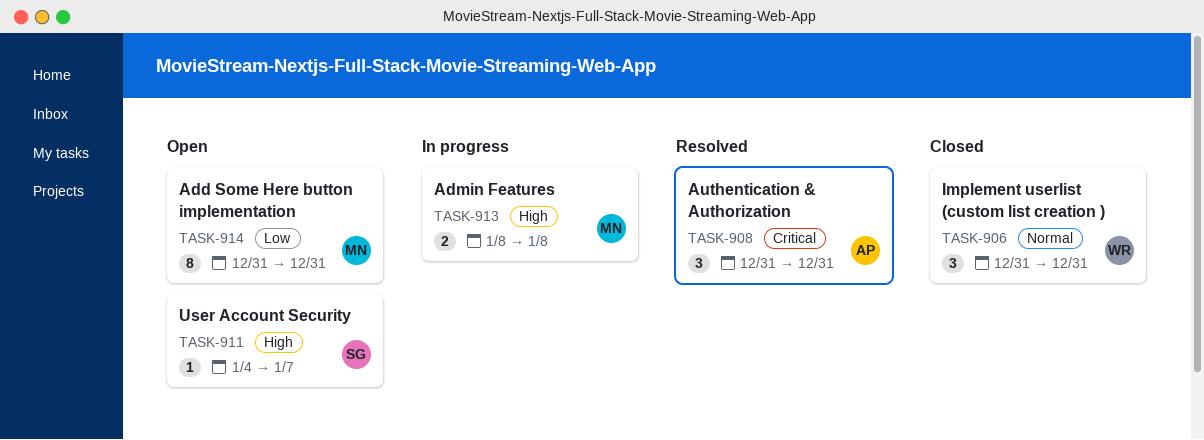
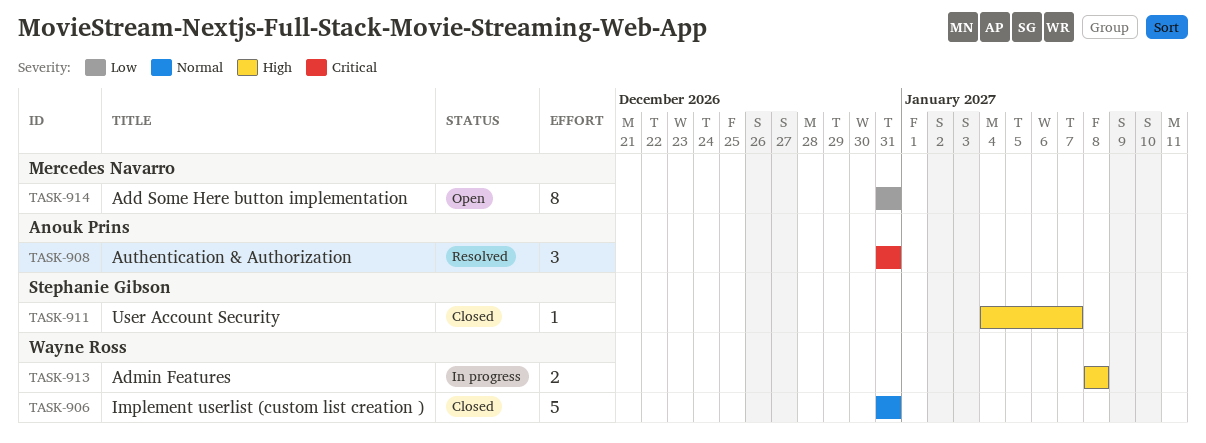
TASK-906, estimate: 3 -> 5
TASK-911, status: Open -> Closed
TASK-913, owner: Mercedes Navarro -> Wayne Ross

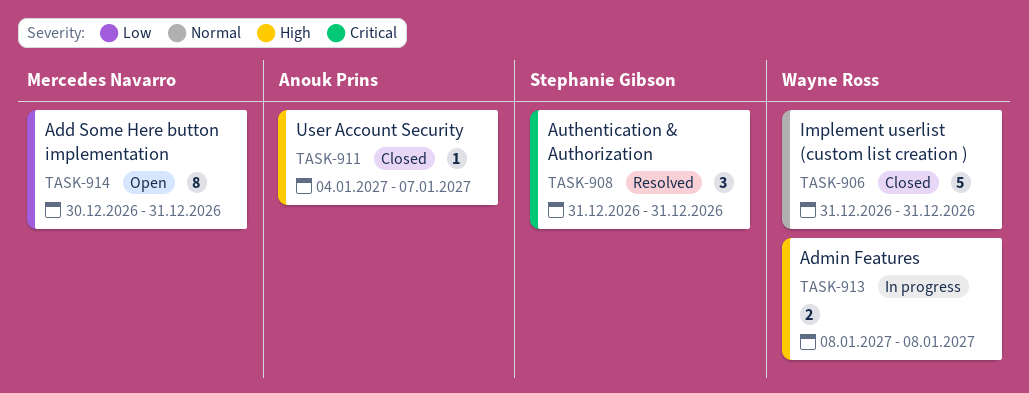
TASK-908, owner: Anouk Prins -> Stephanie Gibson
TASK-911, owner: Stephanie Gibson -> Anouk Prins
TASK-914, start: Dec 31 -> Dec 30

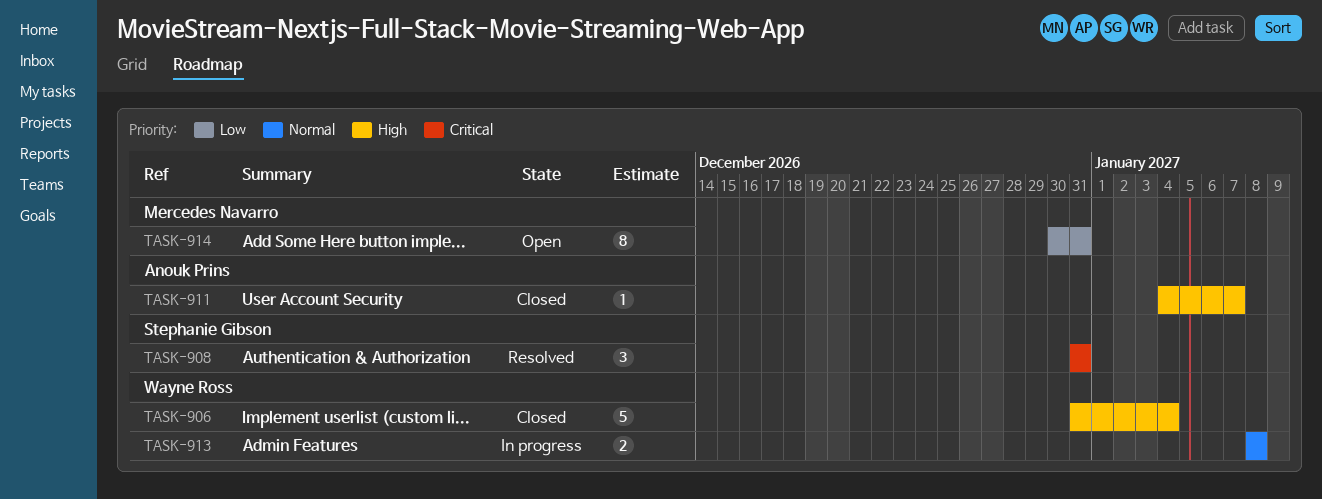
TASK-906, priority: Normal -> High
TASK-906, due: Dec 31 -> Jan 4
TASK-913, priority: High -> Normal

